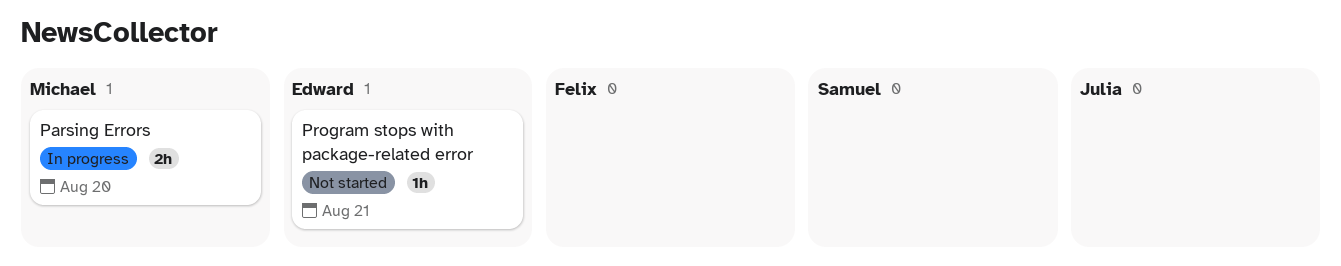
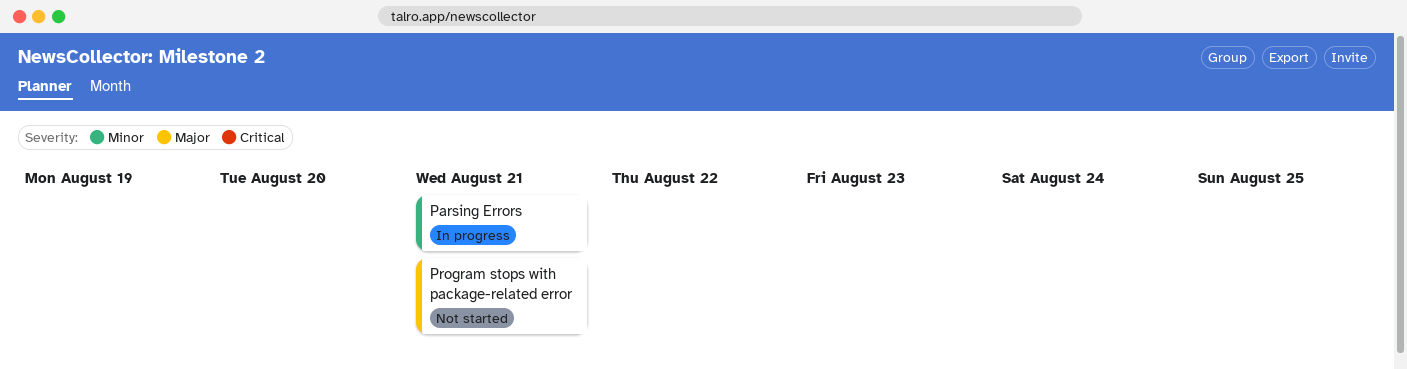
Parsing Errors, due: Aug 20 -> Aug 21

